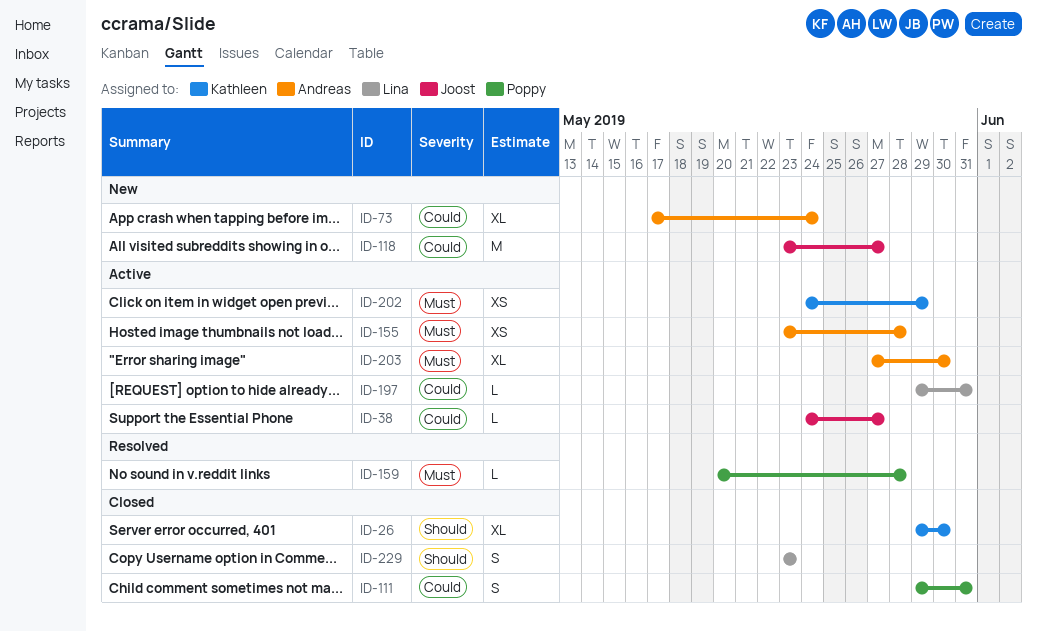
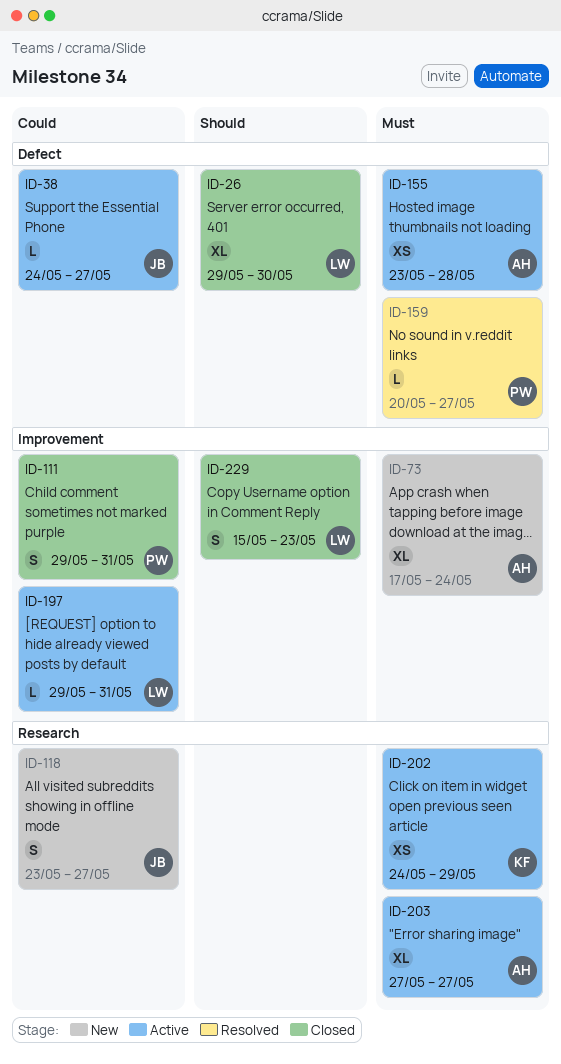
ID-26, owner: Kathleen -> Lina
ID-73, priority: Could -> Must
ID-118, estimate: M -> S
ID-159, due: May 28 -> May 27
ID-203, due: May 30 -> May 27
ID-229, start: May 23 -> May 15

